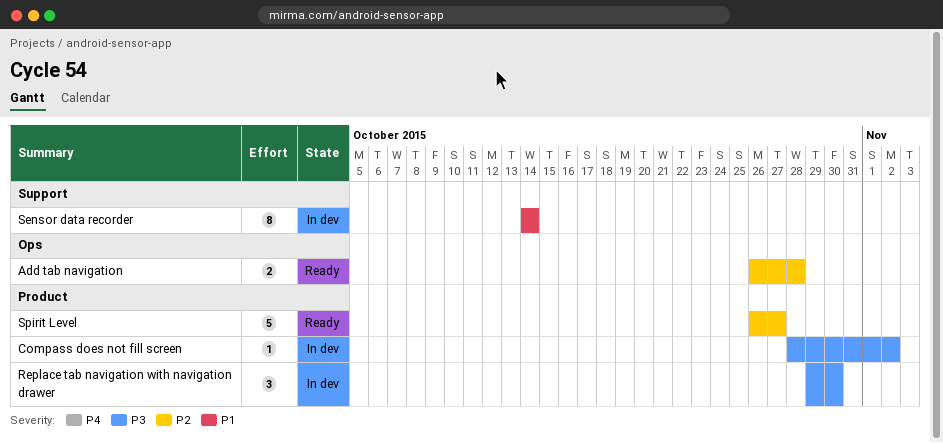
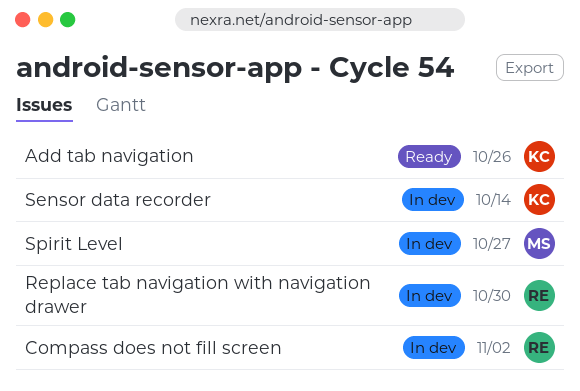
Add tab navigation, due: Oct 28 -> Oct 26
Spirit Level, status: Ready -> In dev

